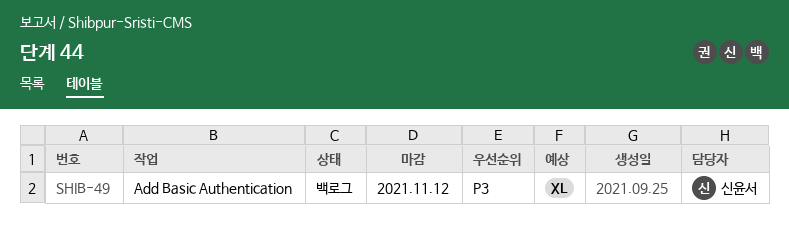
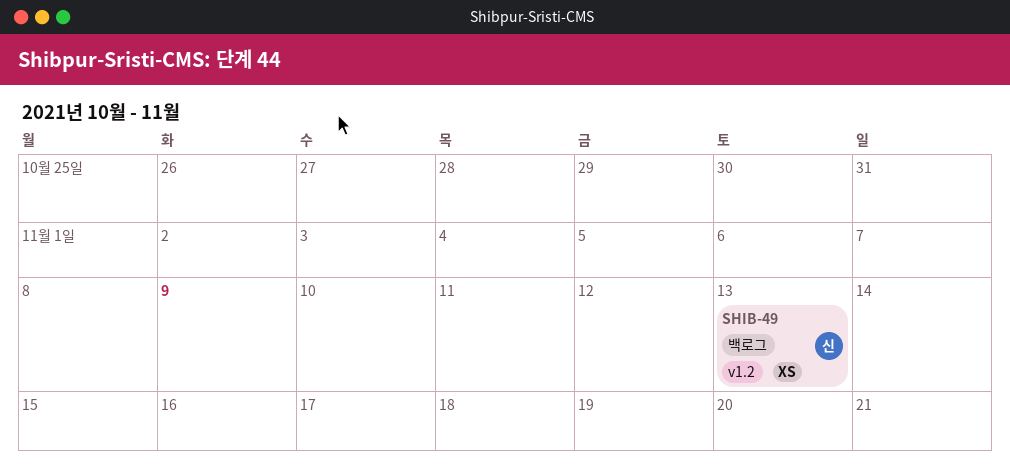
SHIB-49, estimate: XL -> XS
SHIB-49, due: Nov 12 -> Nov 13

